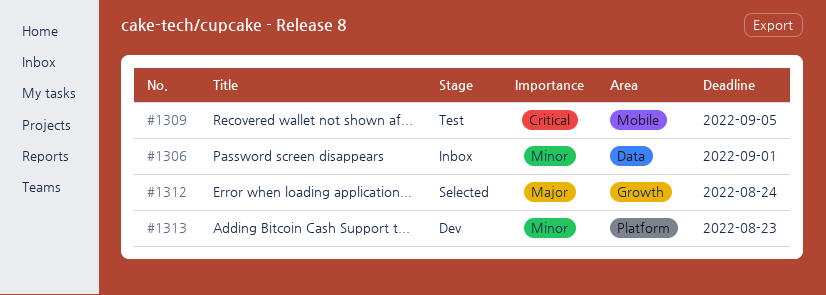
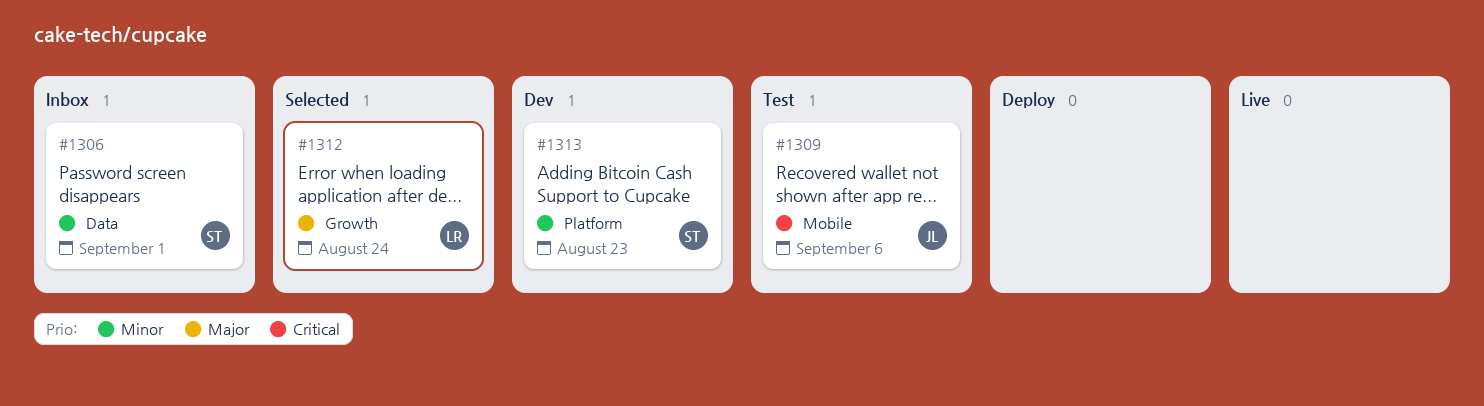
#1309, due: Sep 5 -> Sep 6

